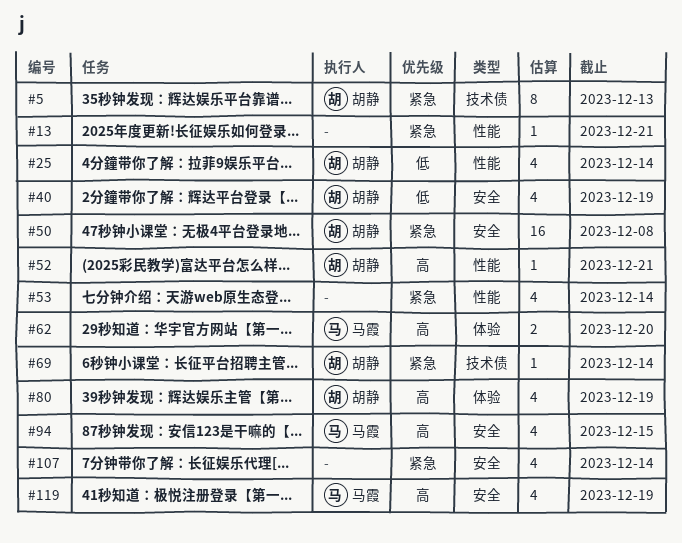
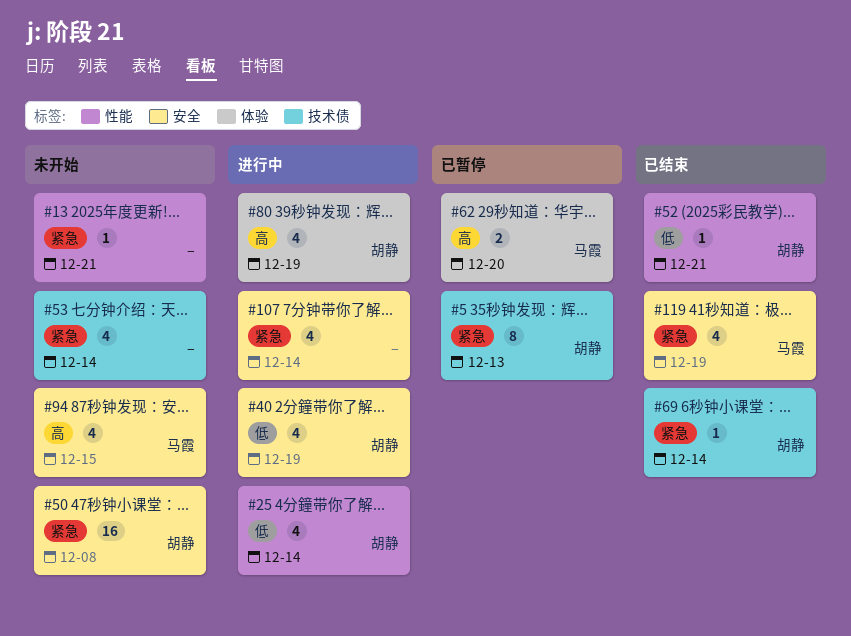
#52, priority: 高 -> 低
#53, label: 性能 -> 技术债
#119, priority: 高 -> 紧急

